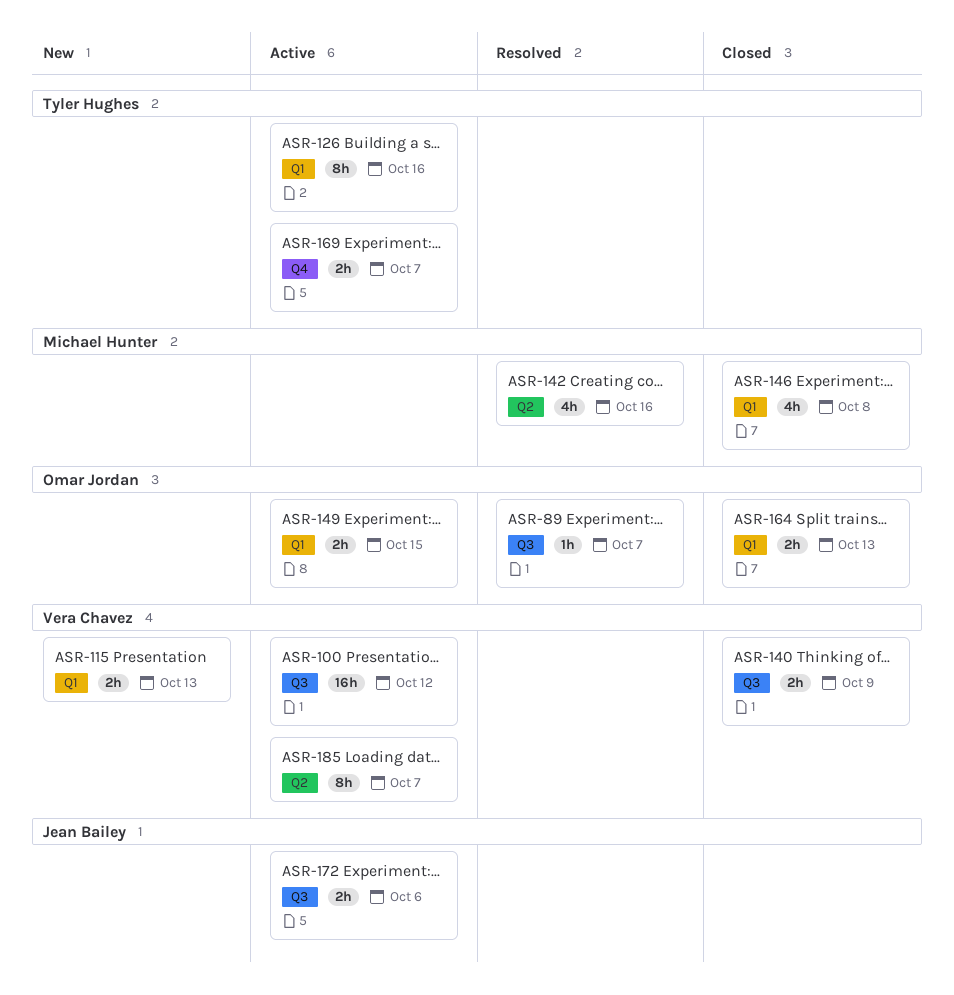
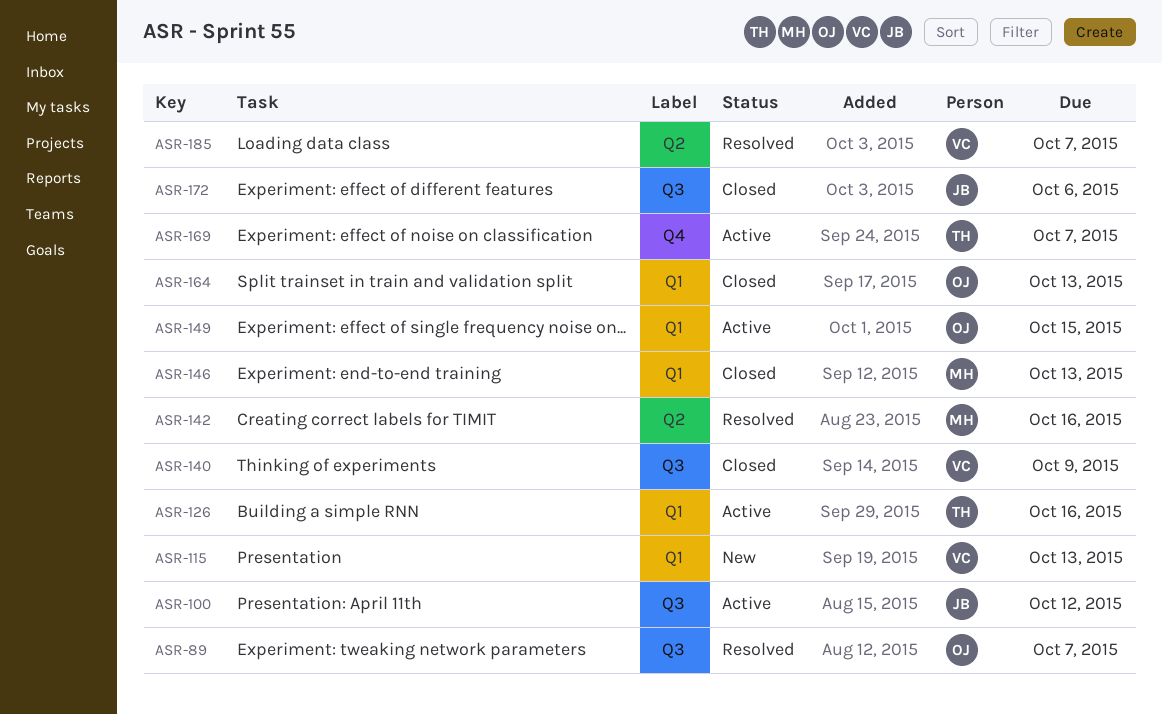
ASR-100, owner: Vera Chavez -> Jean Bailey
ASR-146, due: Oct 8 -> Oct 13
ASR-172, status: Active -> Closed
ASR-185, status: Active -> Resolved

